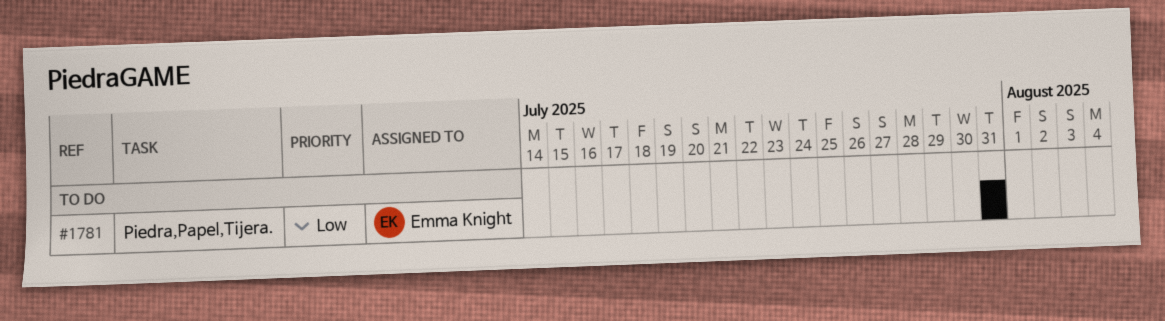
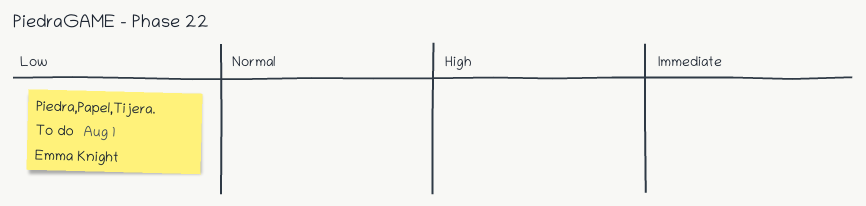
Piedra,Papel,Tijera., due: Jul 31 -> Aug 1

